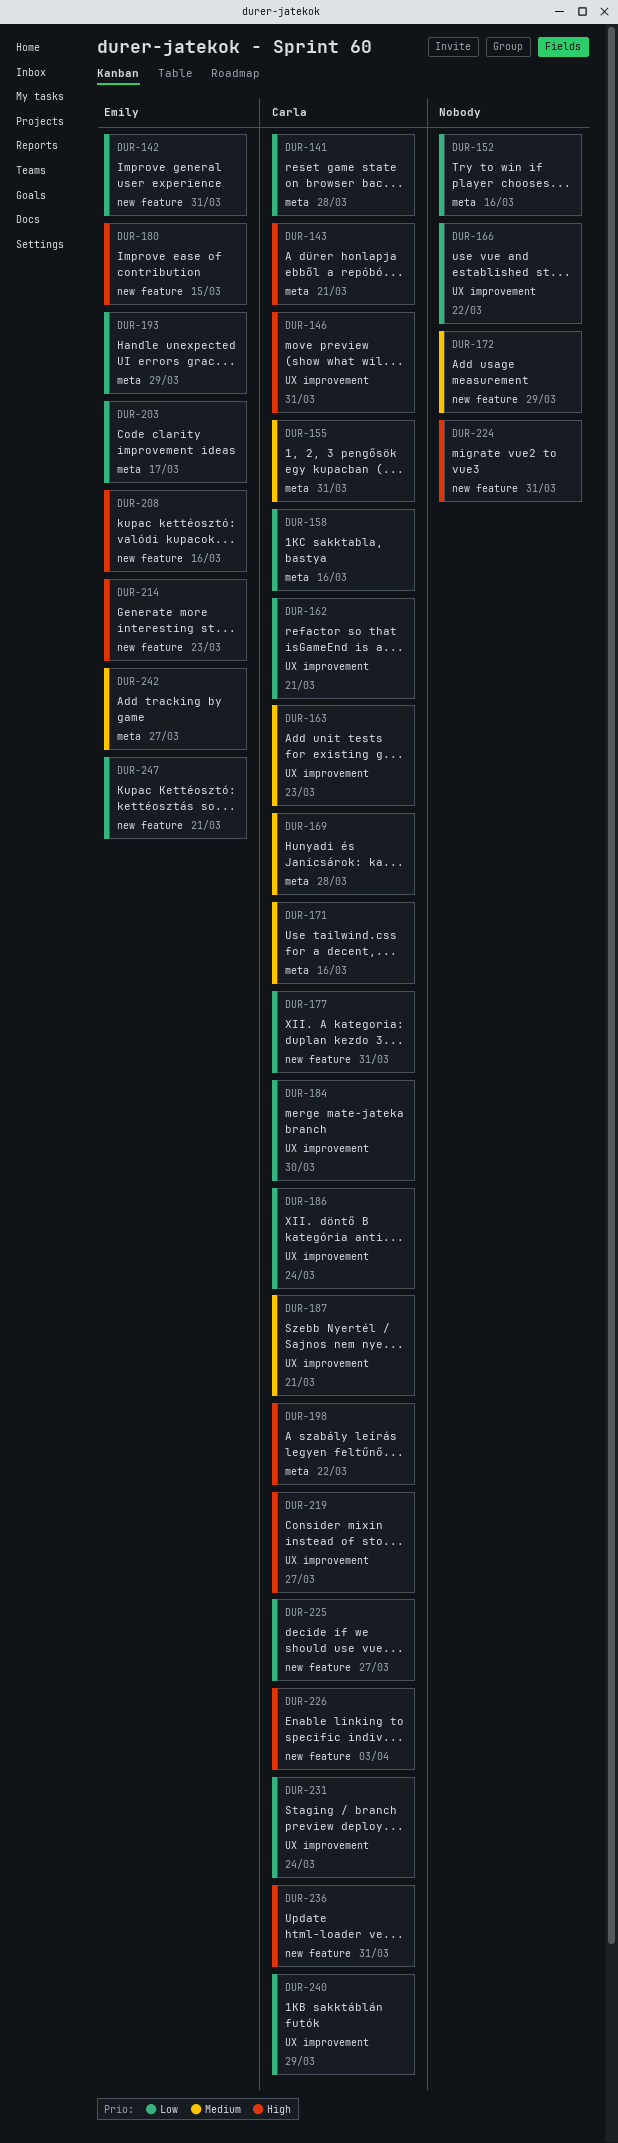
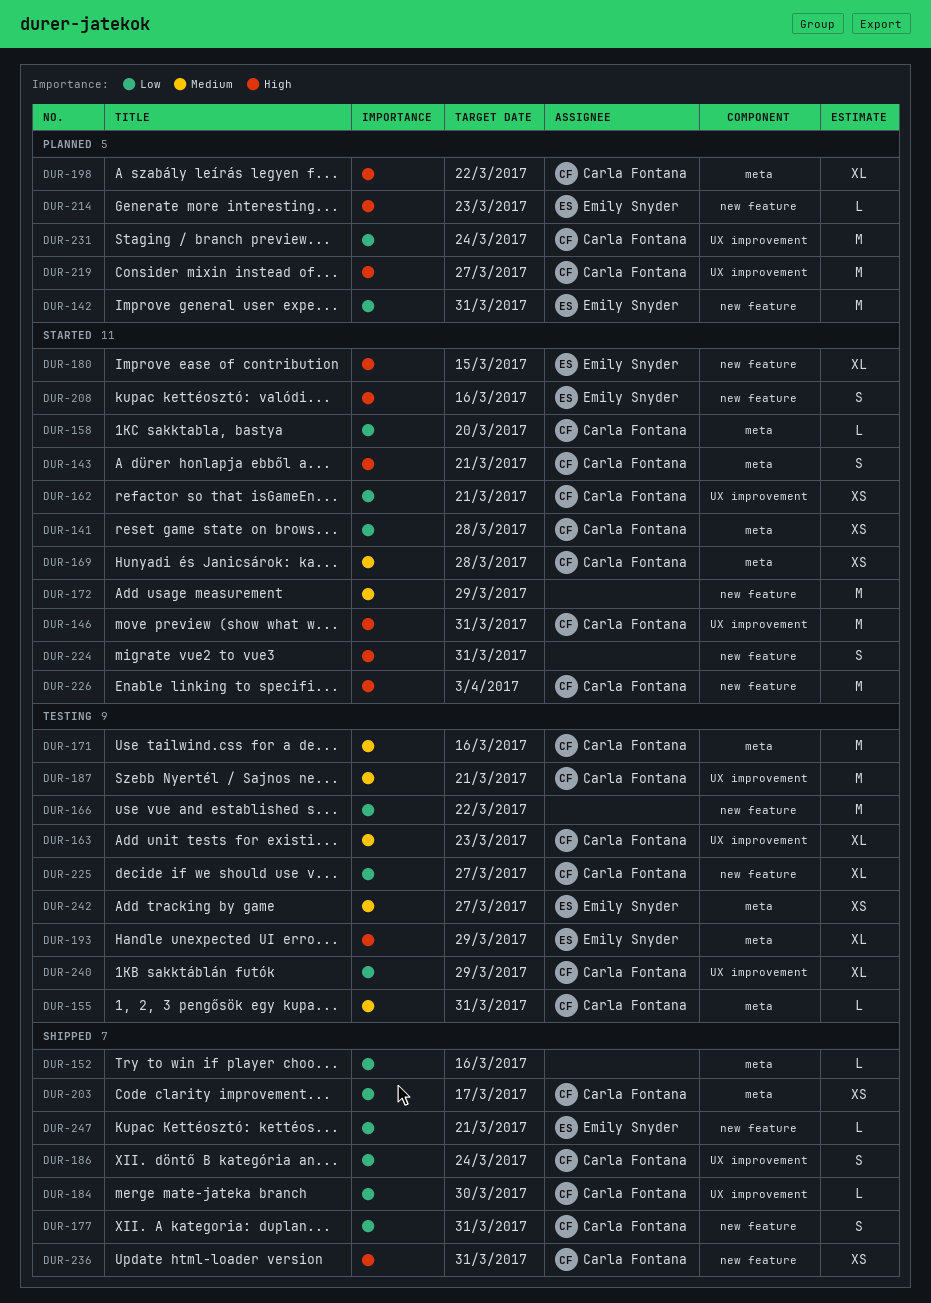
DUR-158, due: Mar 16 -> Mar 20
DUR-166, label: UX improvement -> new feature
DUR-193, priority: Low -> High
DUR-203, owner: Emily Snyder -> Carla Fontana

